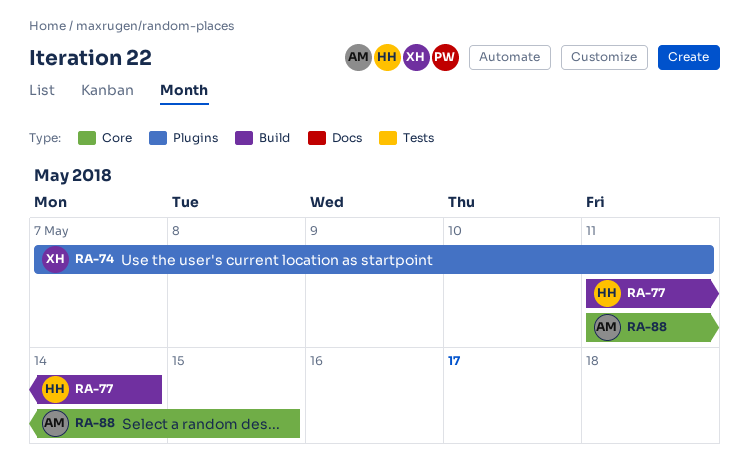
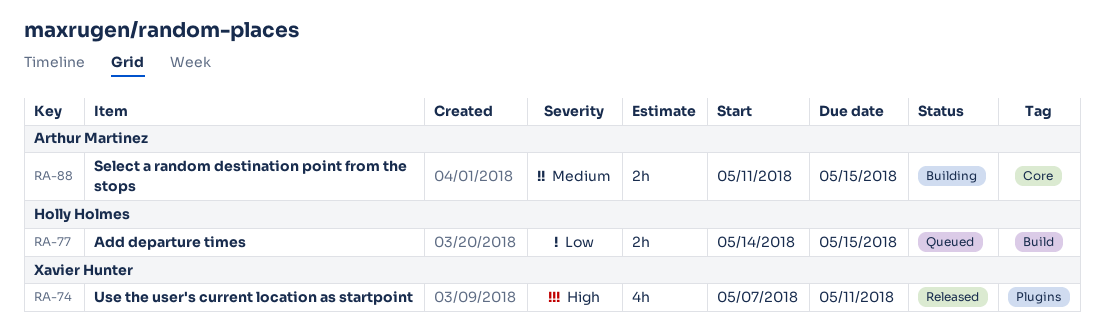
RA-77, start: May 11 -> May 14
RA-77, due: May 14 -> May 15

